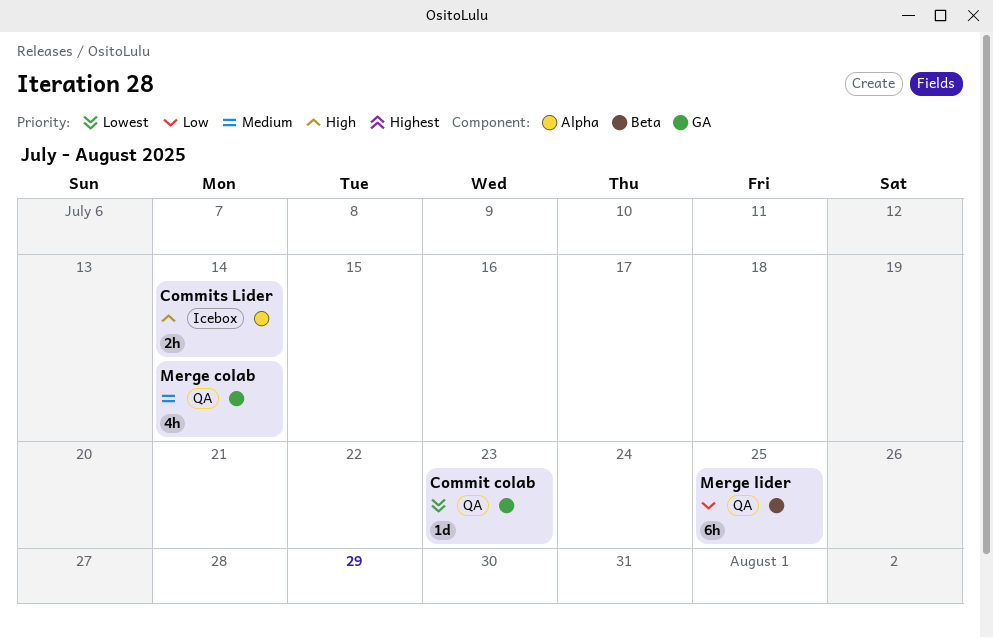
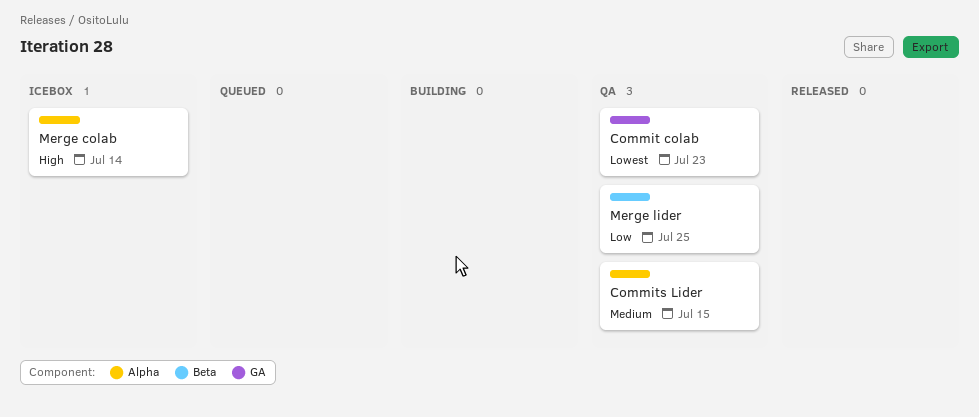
Commits Lider, status: Icebox -> QA
Commits Lider, priority: High -> Medium
Commits Lider, due: Jul 14 -> Jul 15
Merge colab, status: QA -> Icebox
Merge colab, priority: Medium -> High
Merge colab, label: GA -> Alpha

